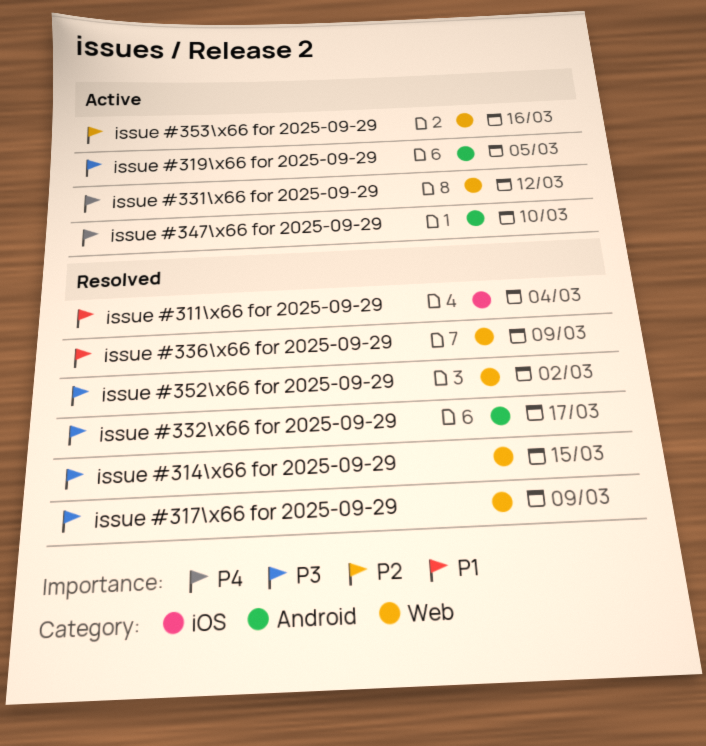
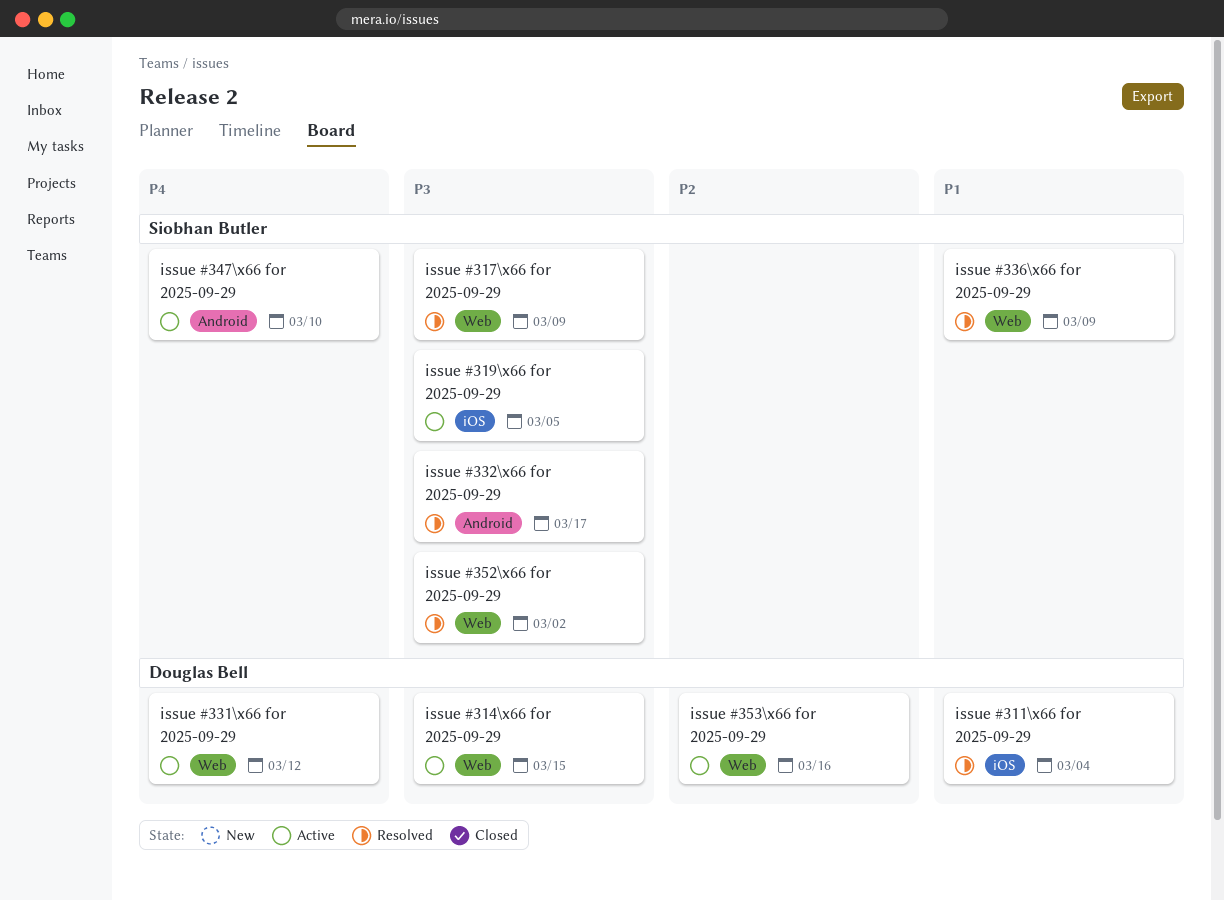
issue #314\x66 for 2025-09-29, status: Resolved -> Active
issue #319\x66 for 2025-09-29, label: Android -> iOS

